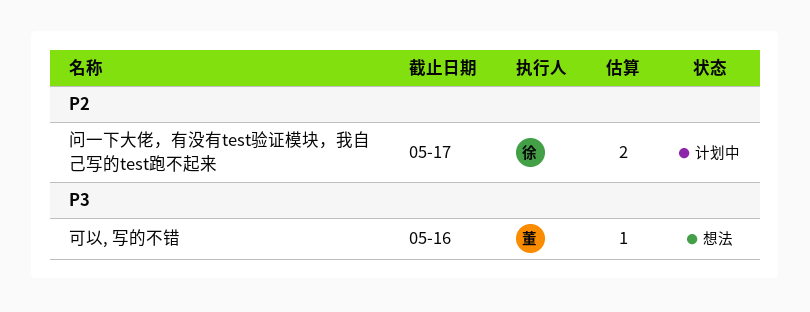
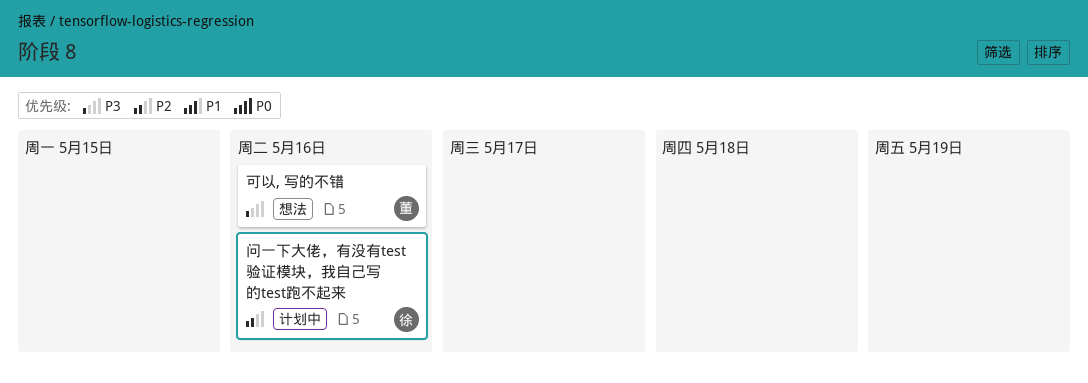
问一下大佬，有没有test验证模块，我自己写的test跑不起来, due: May 17 -> May 16

